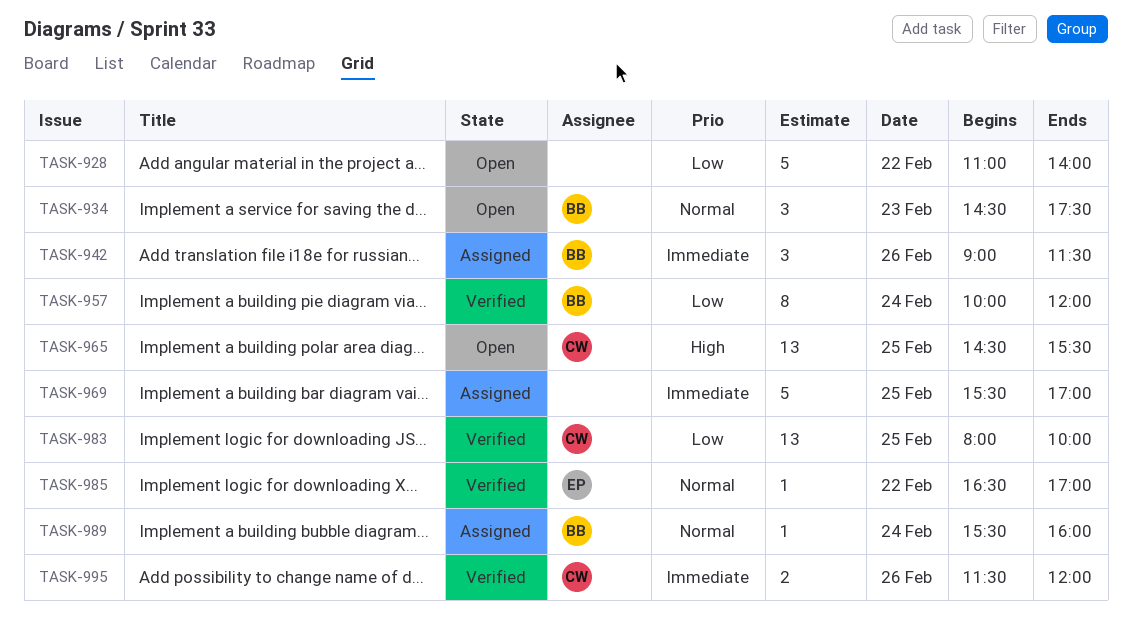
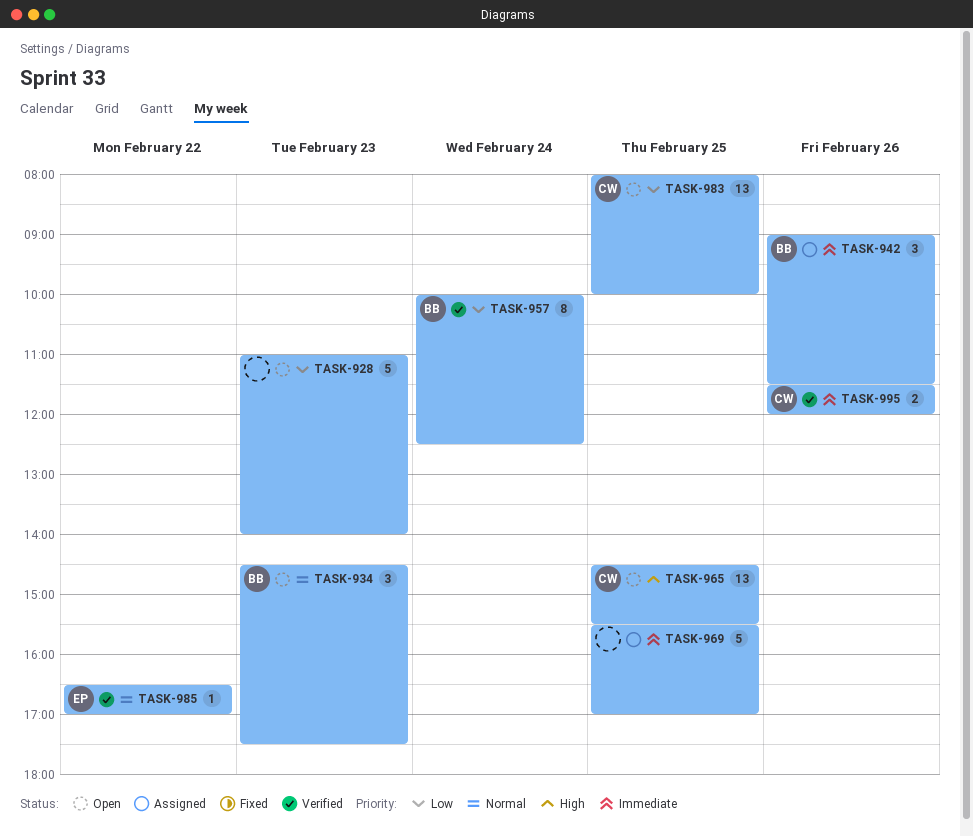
TASK-928, day: Feb 22 -> Feb 23
TASK-957, ends: 12:00 -> 12:30
TASK-983, status: Verified -> Open
TASK-989: present -> none

